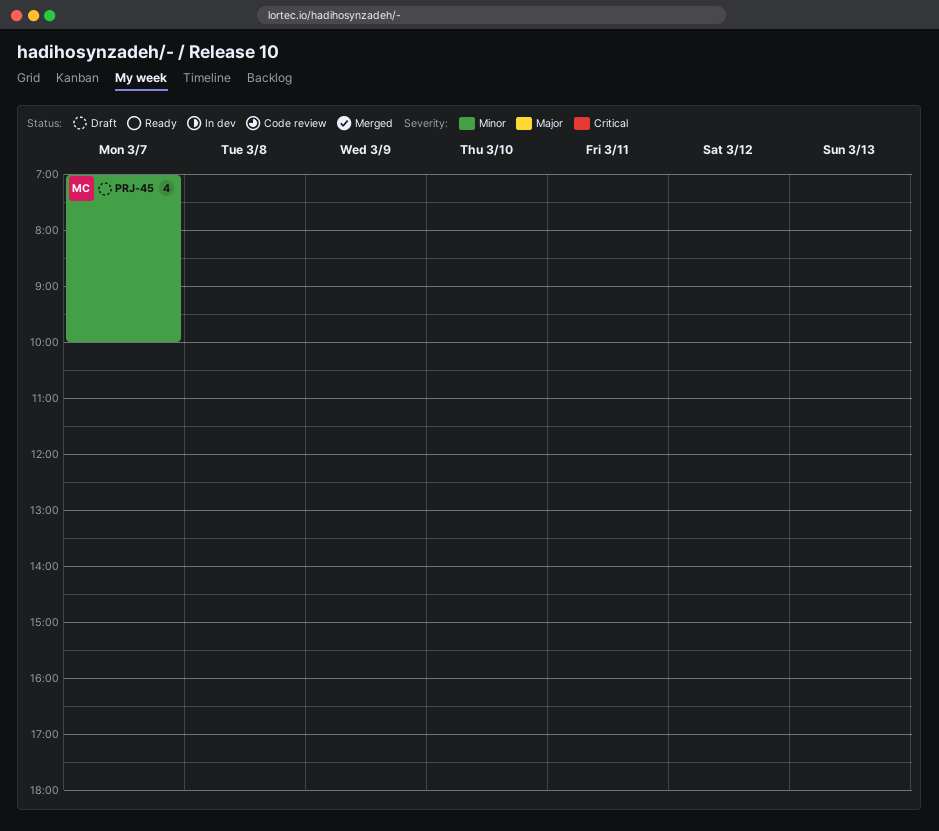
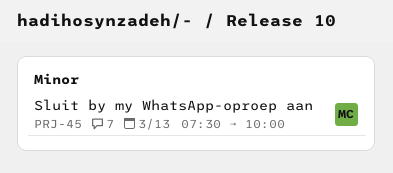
PRJ-45, day: Mar 7 -> Mar 13
PRJ-45, begins: 07:00 -> 07:30

